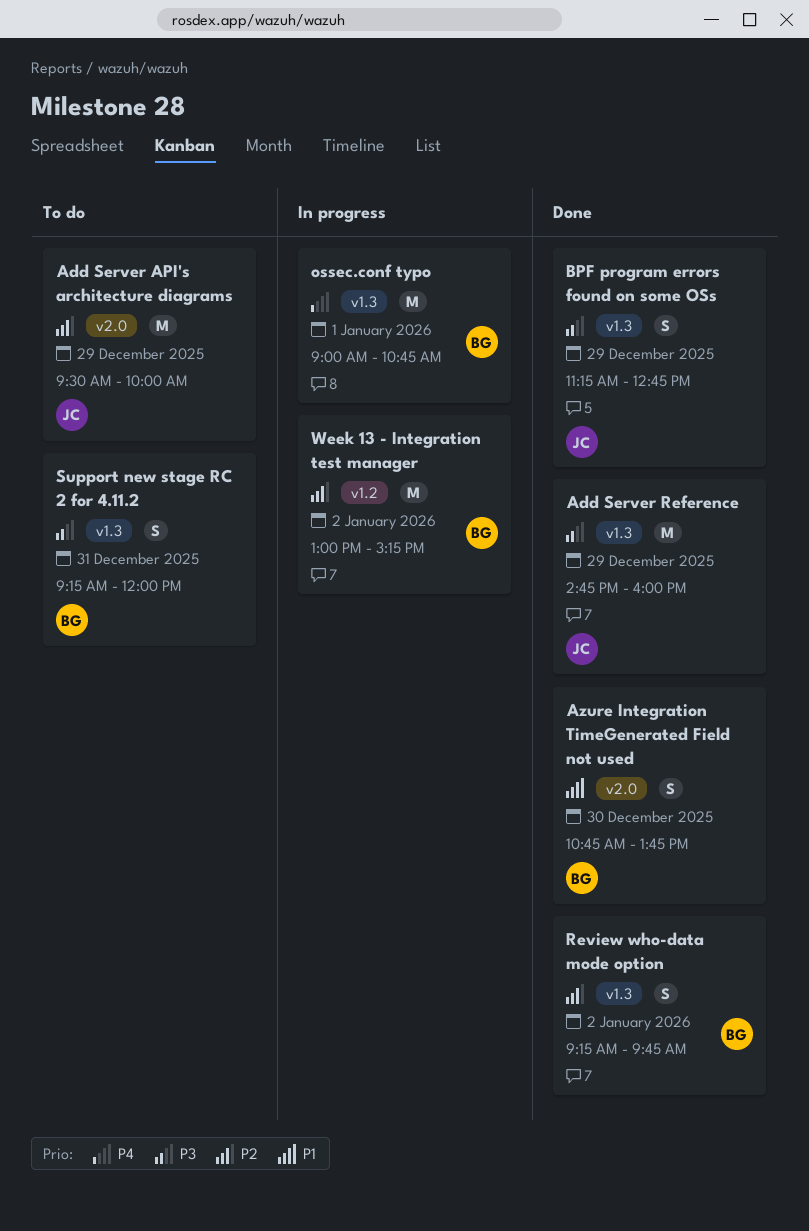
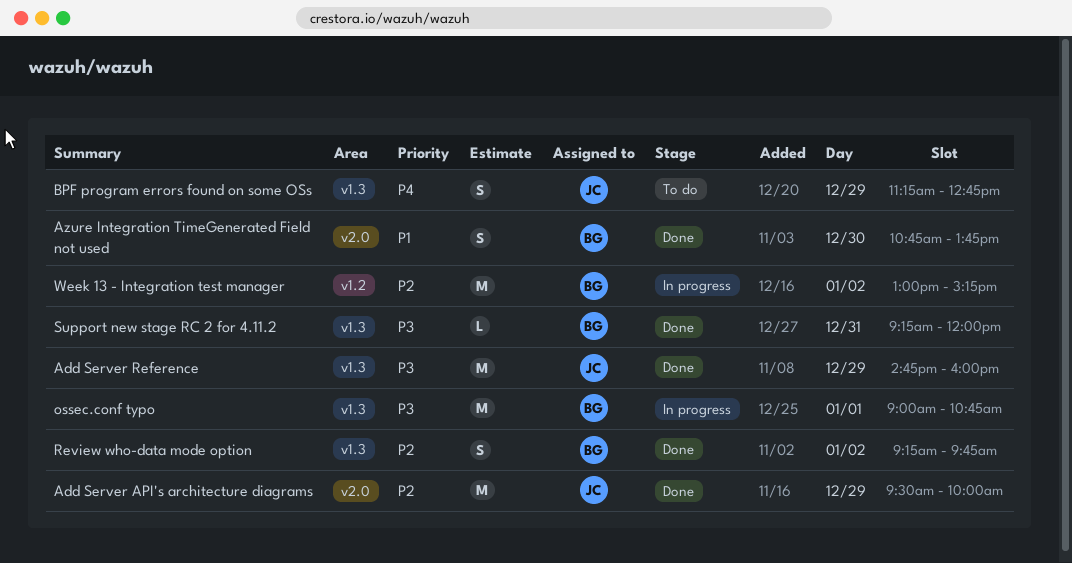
Add Server API's architecture diagrams, status: To do -> Done
BPF program errors found on some OSs, status: Done -> To do
BPF program errors found on some OSs, priority: P3 -> P4
ossec.conf typo, priority: P4 -> P3
Support new stage RC 2 for 4.11.2, status: To do -> Done
Support new stage RC 2 for 4.11.2, estimate: S -> L

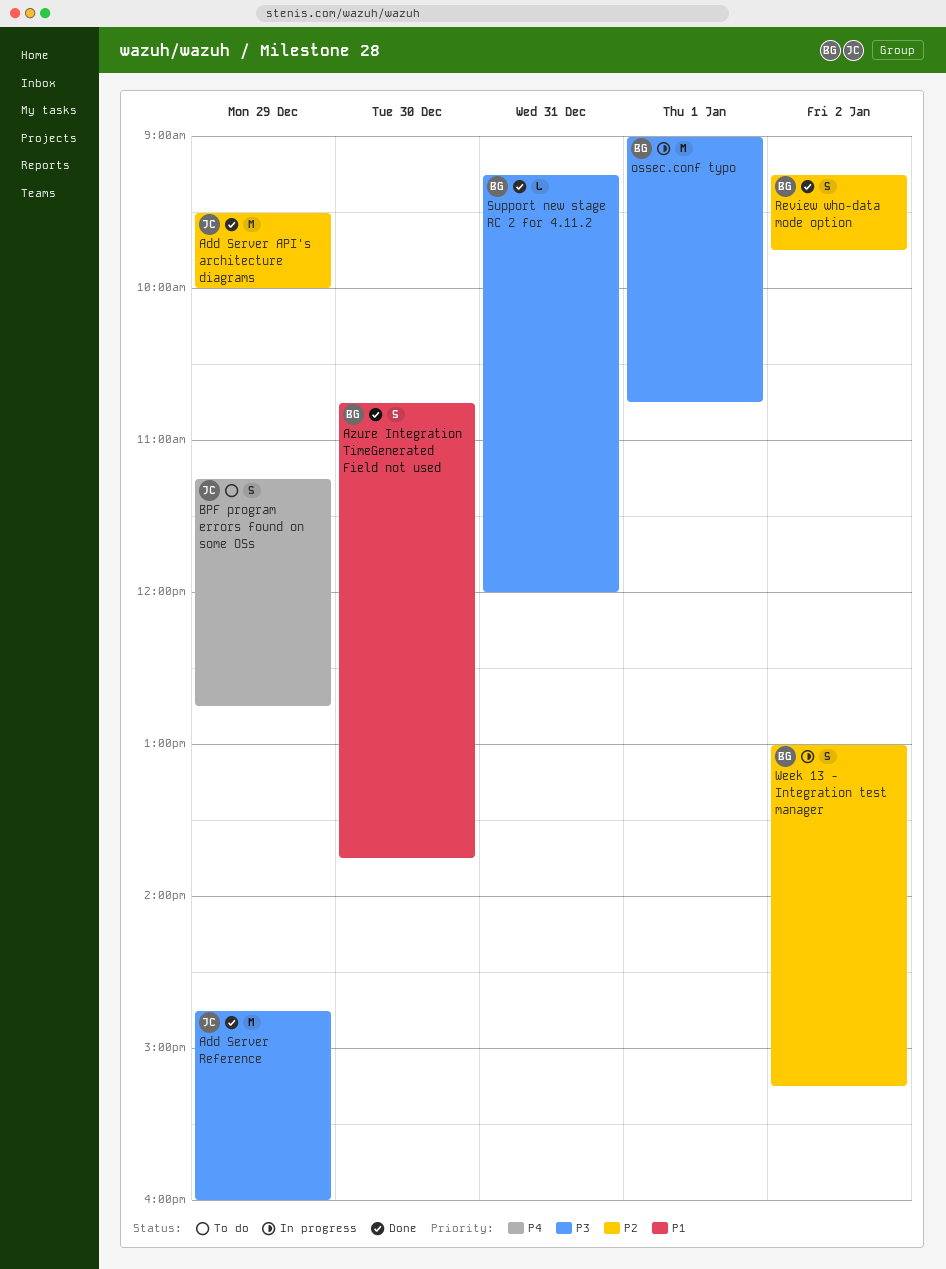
Week 13 - Integration test manager, estimate: M -> S

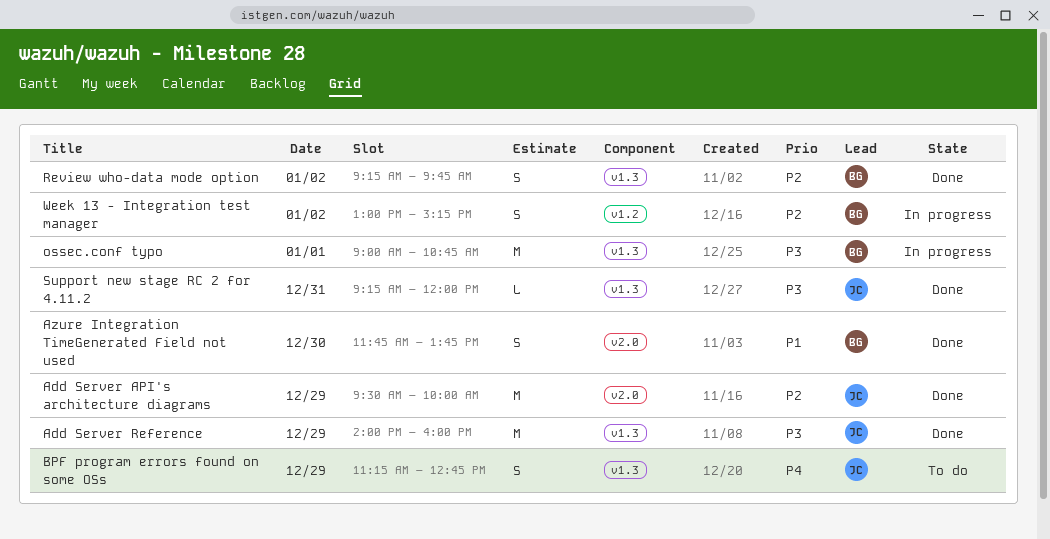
Add Server Reference, begins: 14:45 -> 14:00
Azure Integration TimeGenerated Field not used, begins: 10:45 -> 11:45
Support new stage RC 2 for 4.11.2, owner: BG -> JC

